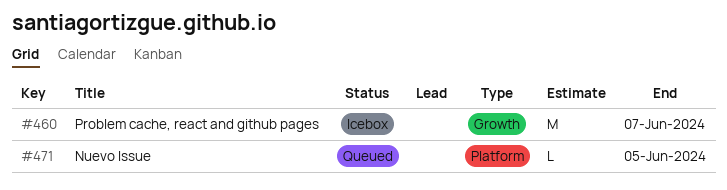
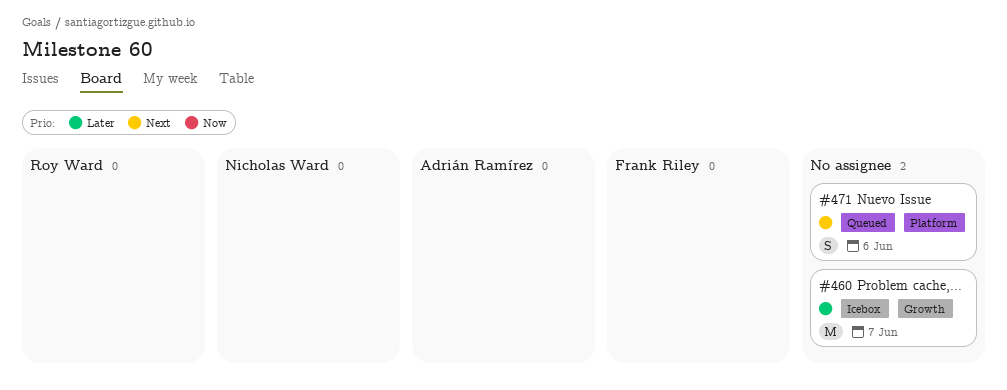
#471, estimate: L -> S
#471, due: Jun 5 -> Jun 6

